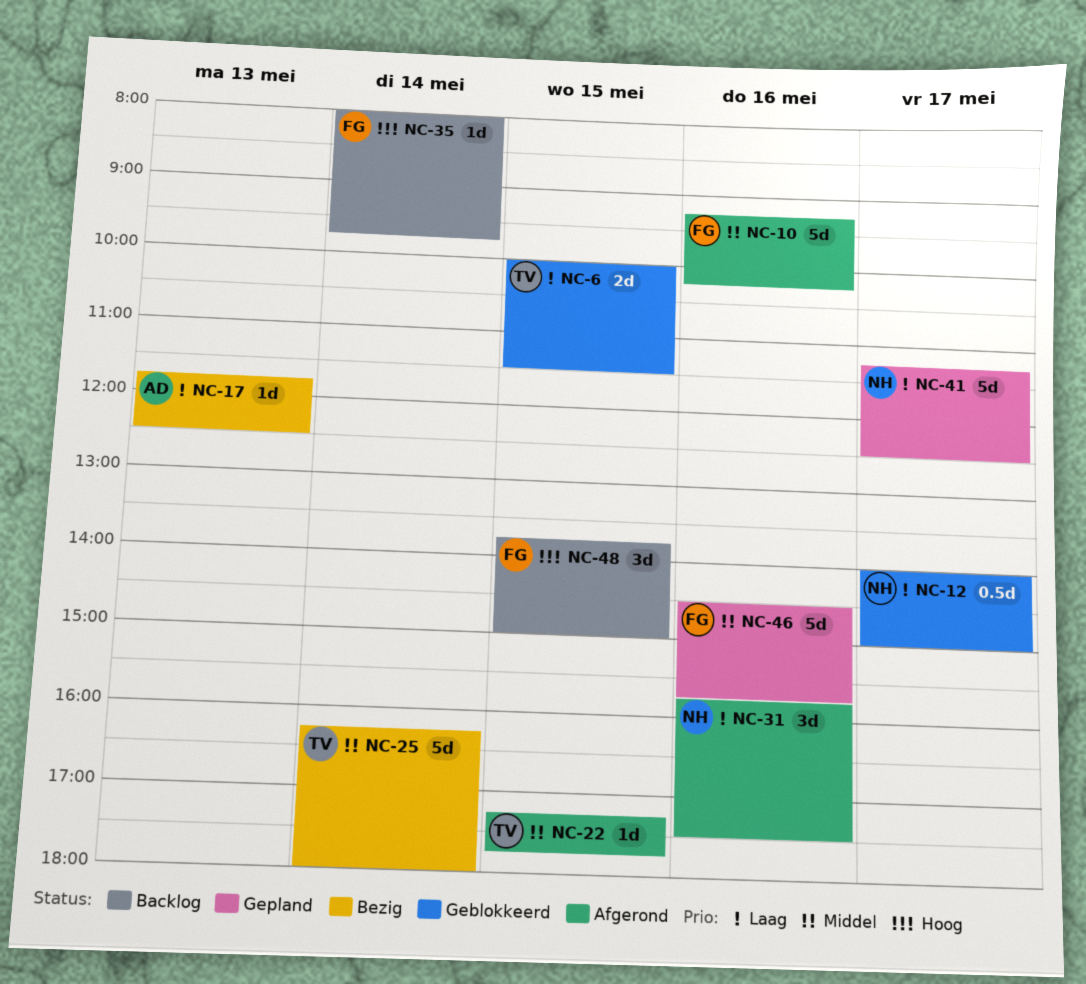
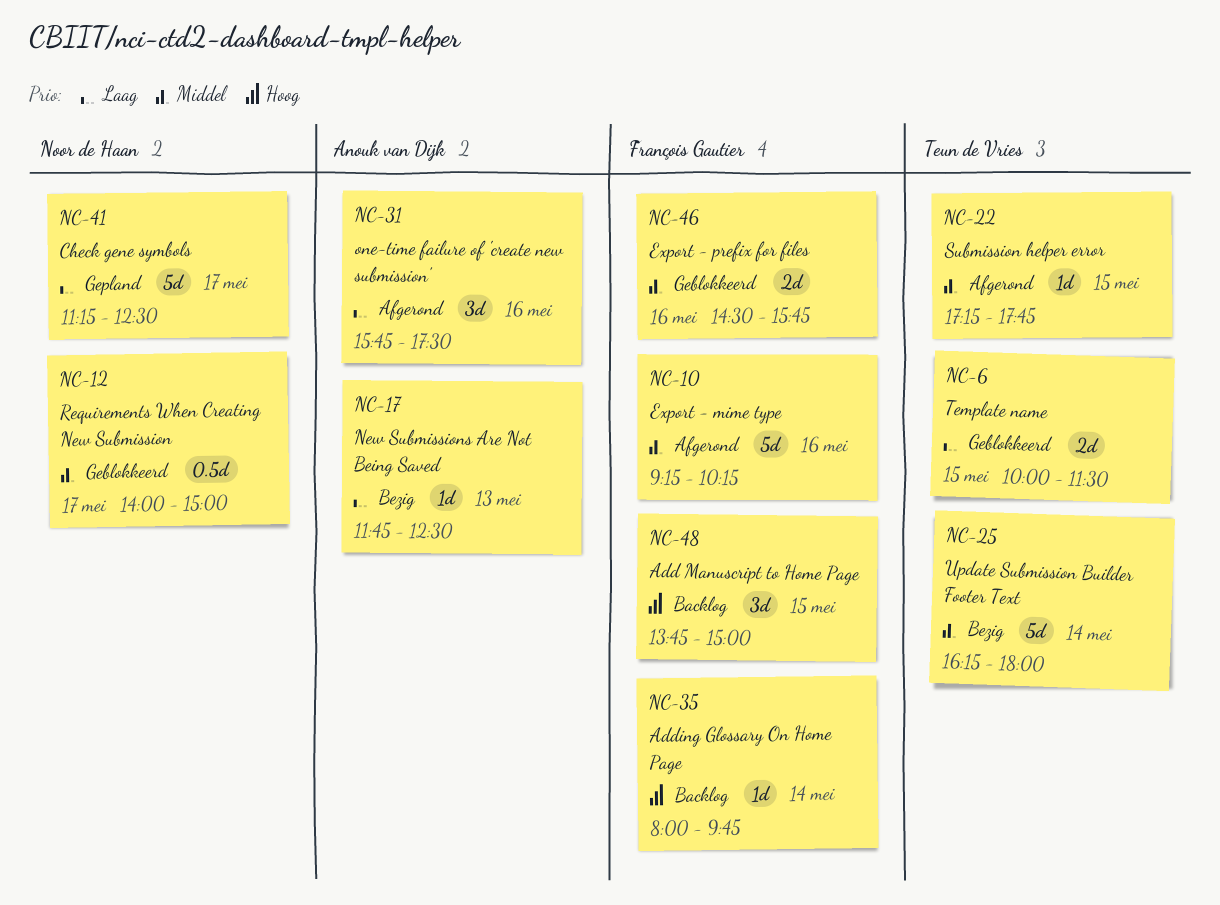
NC-12, priority: Laag -> Middel
NC-31, owner: Noor de Haan -> Anouk van Dijk
NC-46, status: Gepland -> Geblokkeerd
NC-46, estimate: 5d -> 2d

